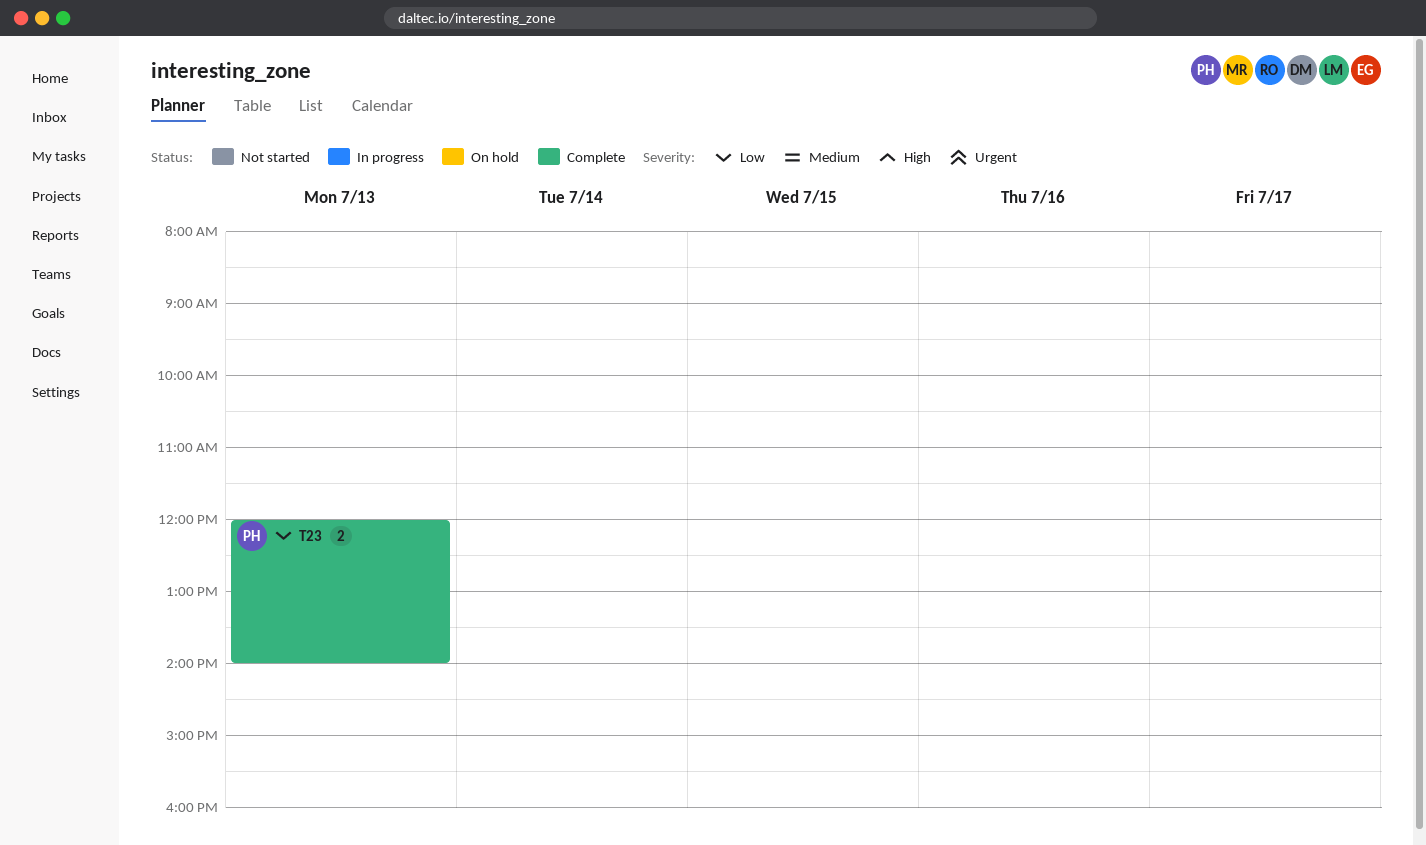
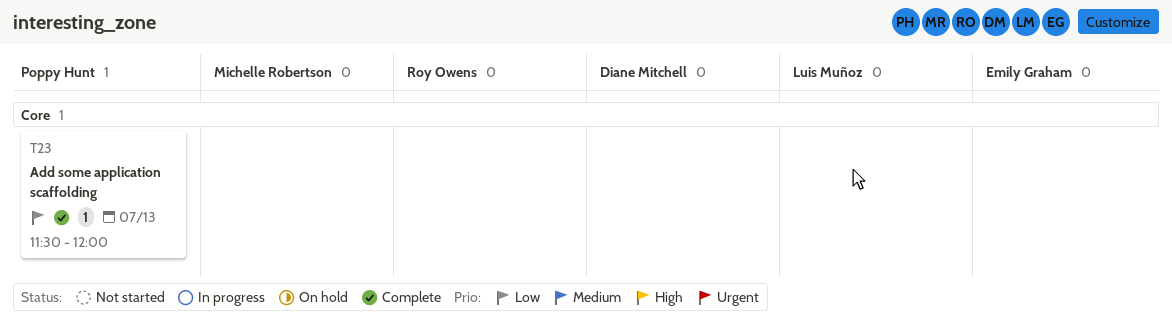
T23, estimate: 2 -> 1
T23, begins: 12:00 -> 11:30
T23, ends: 14:00 -> 12:00

